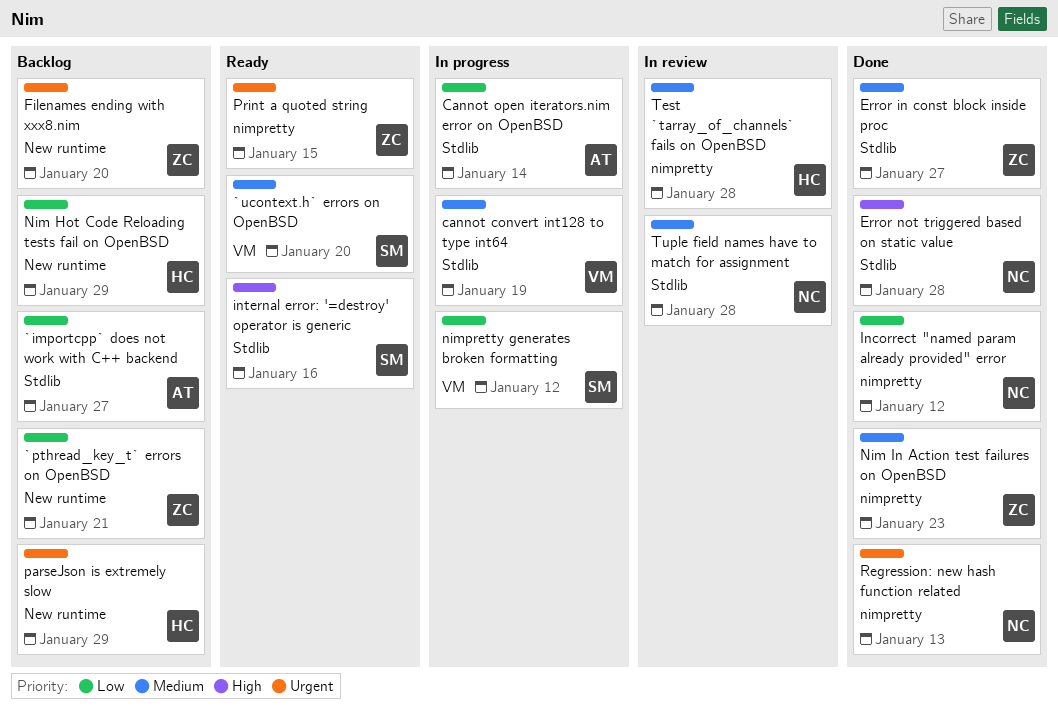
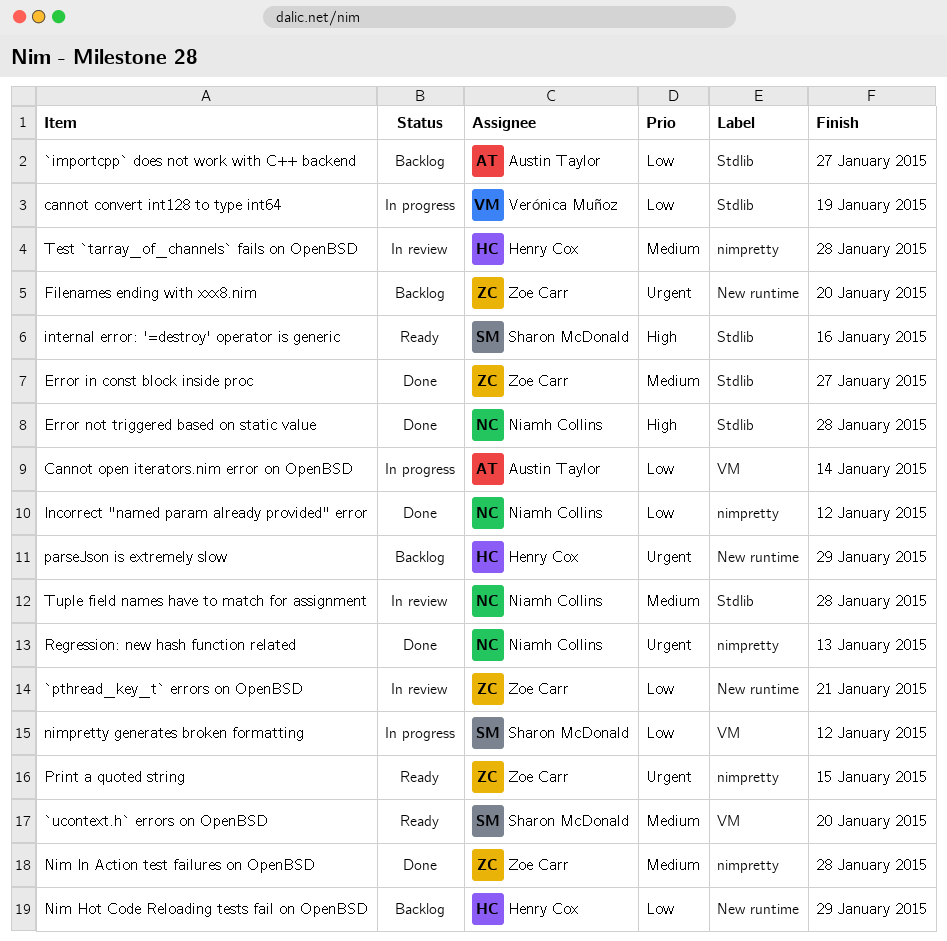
`pthread_key_t` errors on OpenBSD, status: Backlog -> In review
cannot convert int128 to type int64, priority: Medium -> Low
Cannot open iterators.nim error on OpenBSD, label: Stdlib -> VM
Nim In Action test failures on OpenBSD, due: Jan 23 -> Jan 28

